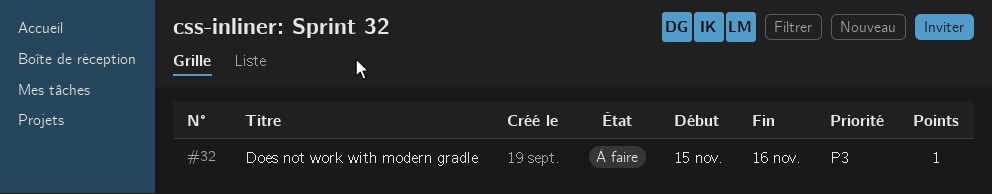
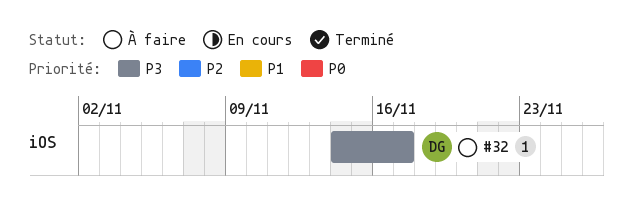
#32, start: Nov 15 -> Nov 14
#32, due: Nov 16 -> Nov 17

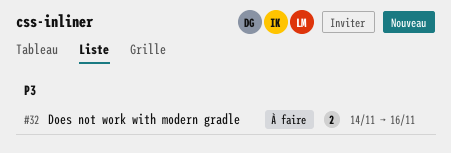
#32, estimate: 1 -> 2
#32, due: Nov 17 -> Nov 16

